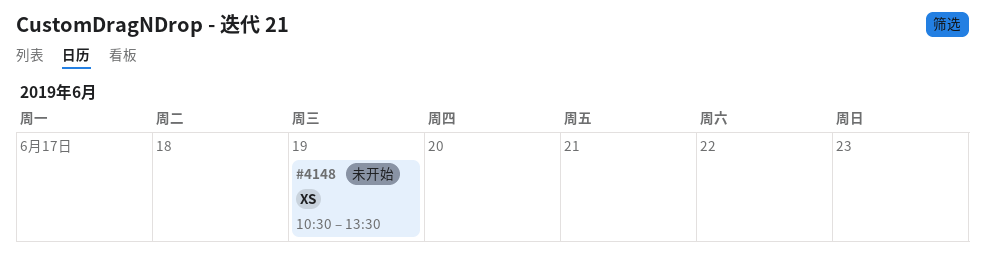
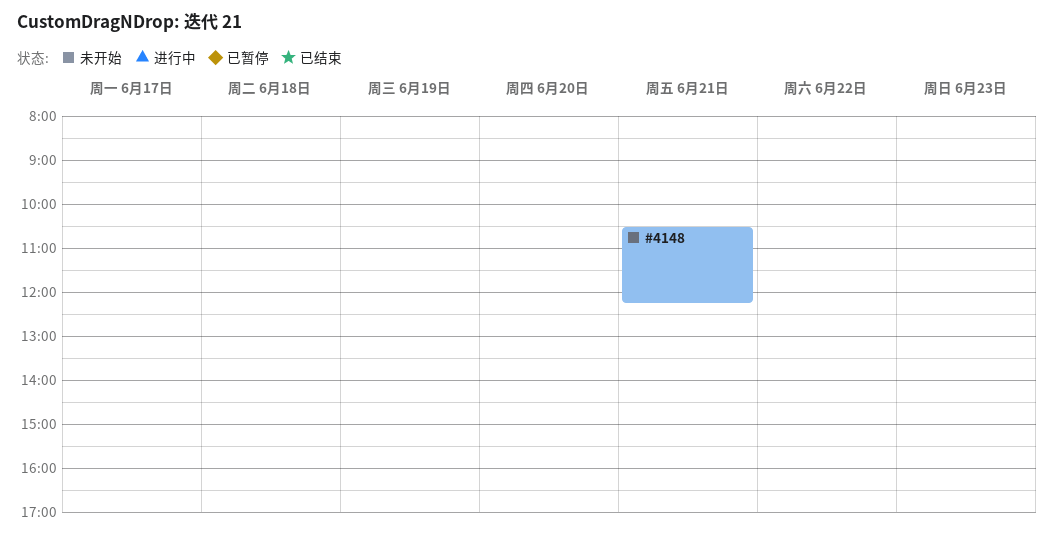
#4148, day: Jun 19 -> Jun 21
#4148, ends: 13:30 -> 12:15

